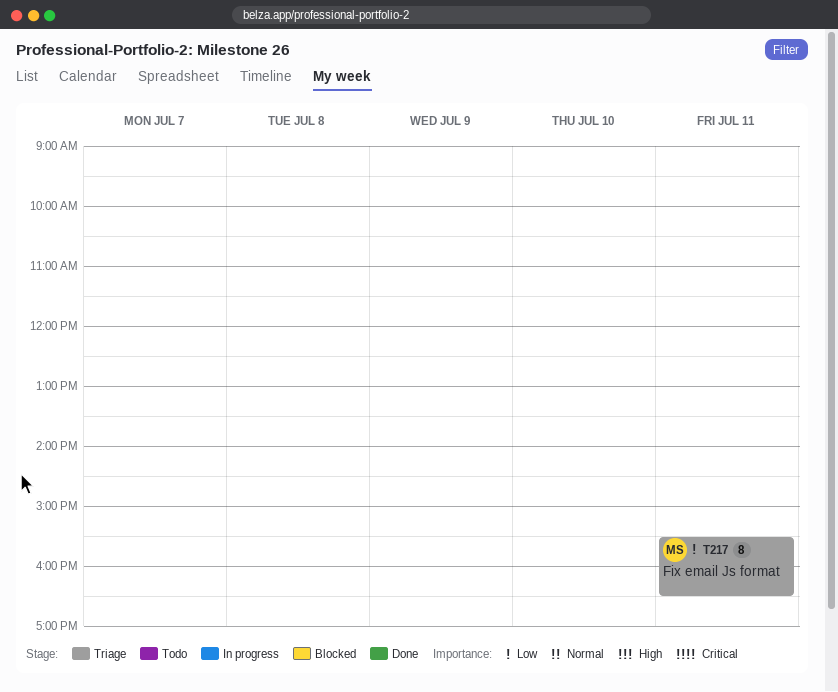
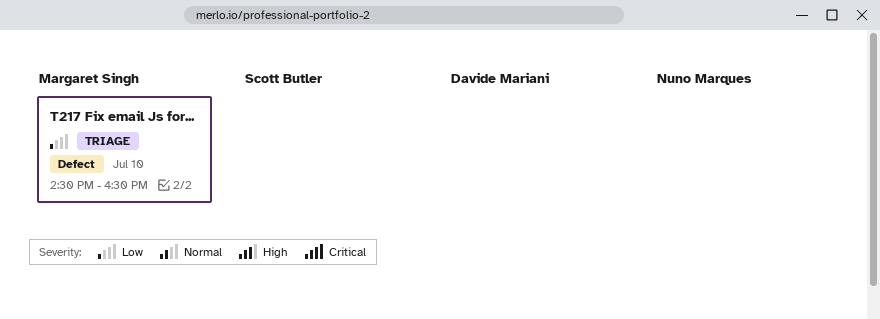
T217, day: Jul 11 -> Jul 10
T217, begins: 15:30 -> 14:30

